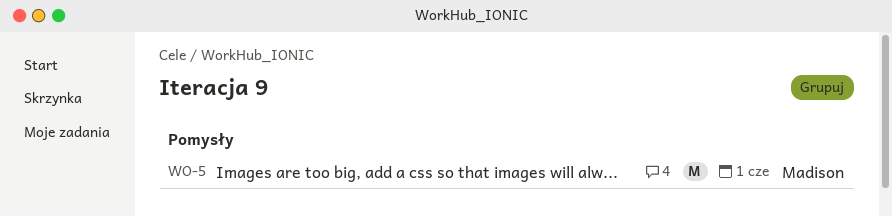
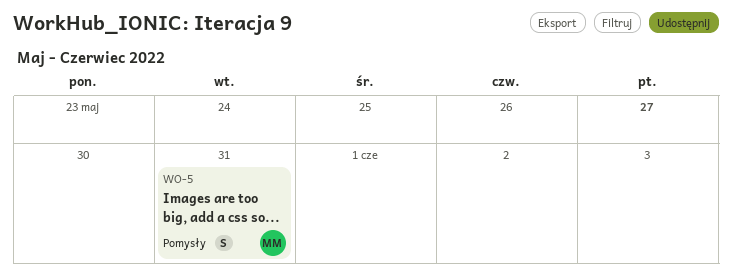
WO-5, estimate: M -> S
WO-5, due: Jun 1 -> May 31

